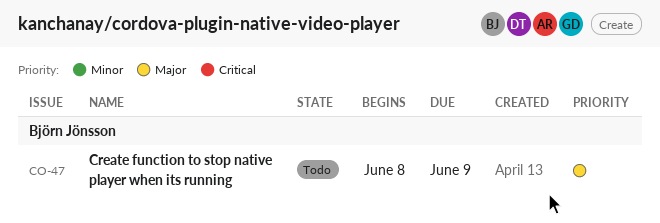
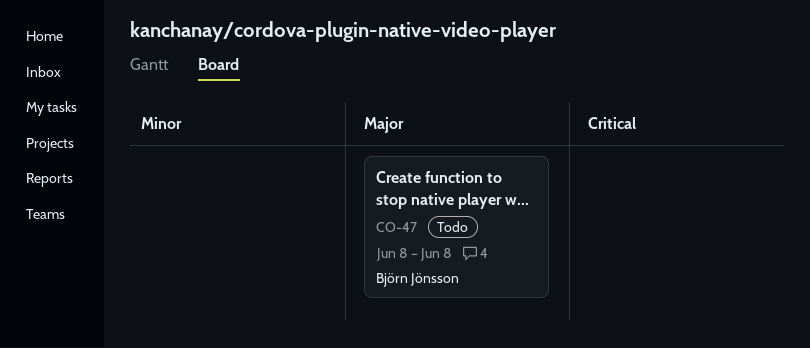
CO-47, due: Jun 9 -> Jun 8

